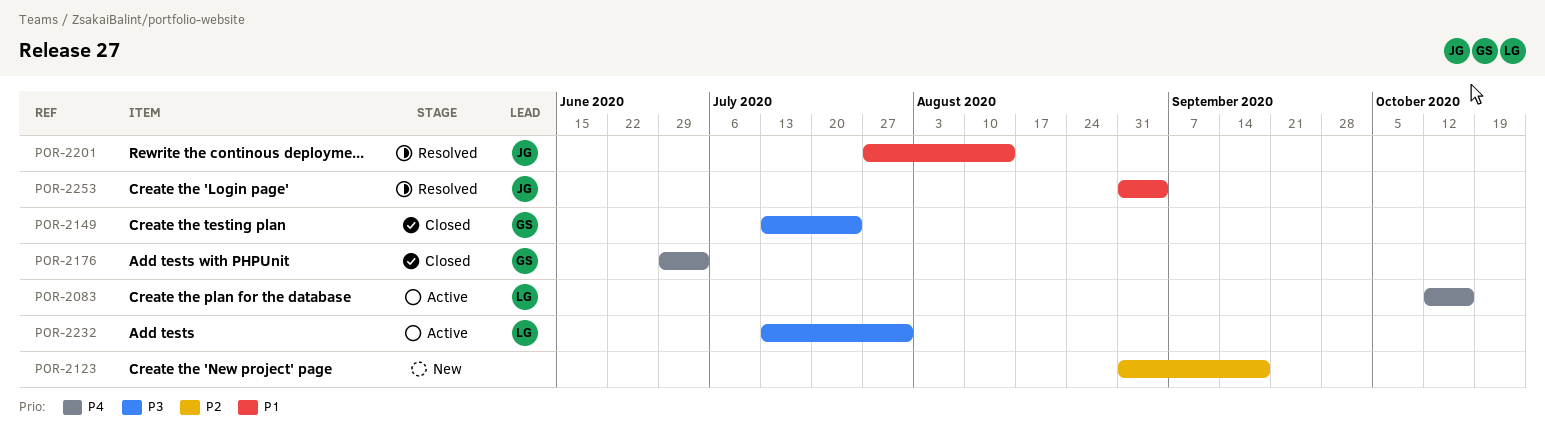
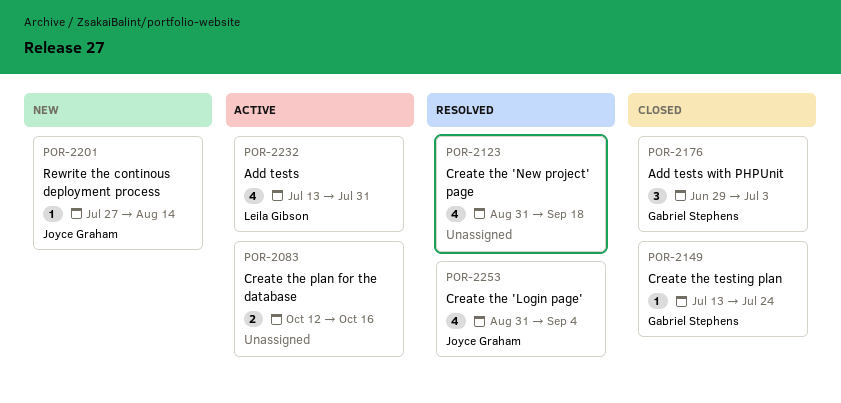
POR-2083, owner: Leila Gibson -> none
POR-2123, status: New -> Resolved
POR-2201, status: Resolved -> New

